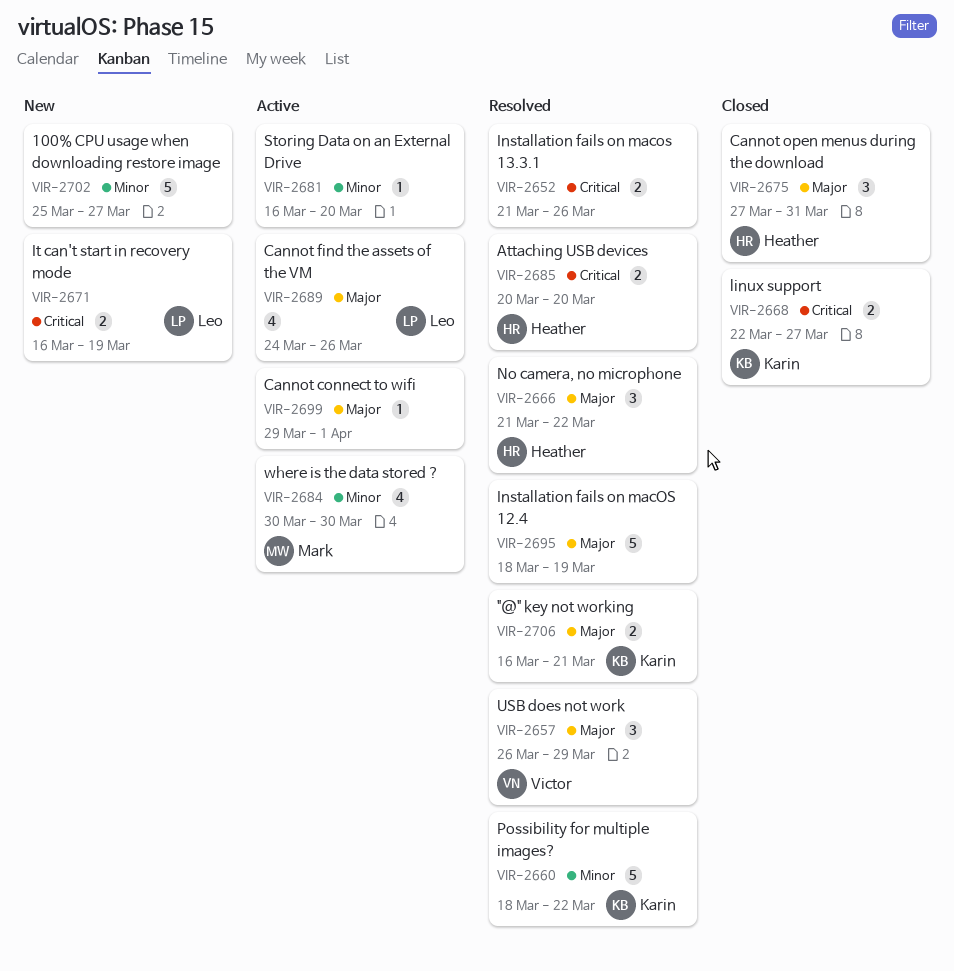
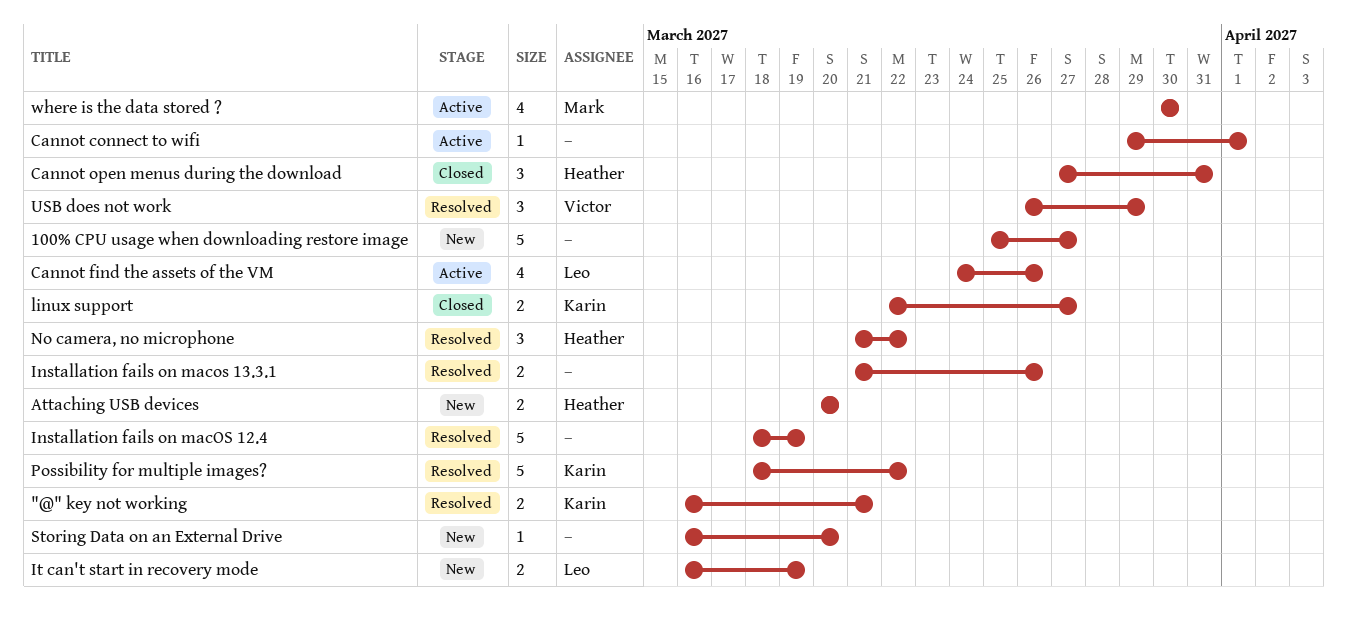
Attaching USB devices, status: Resolved -> New
Storing Data on an External Drive, status: Active -> New

